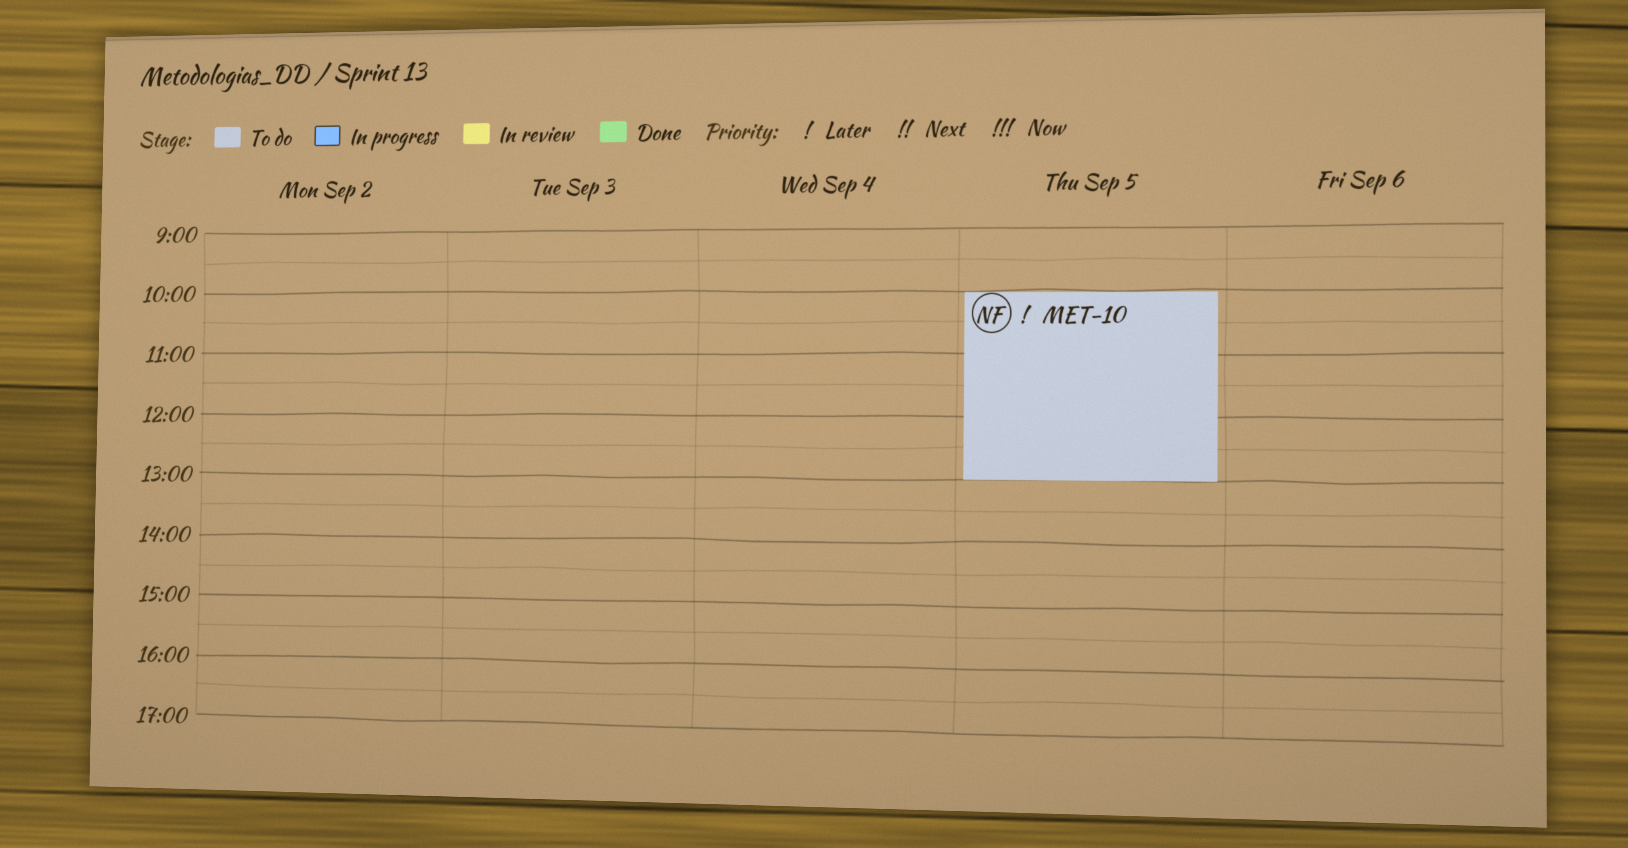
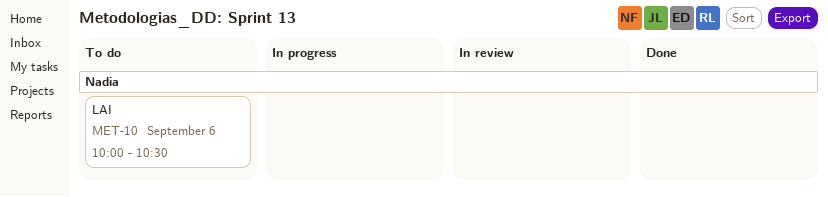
MET-10, day: Sep 5 -> Sep 6
MET-10, ends: 13:00 -> 10:30

